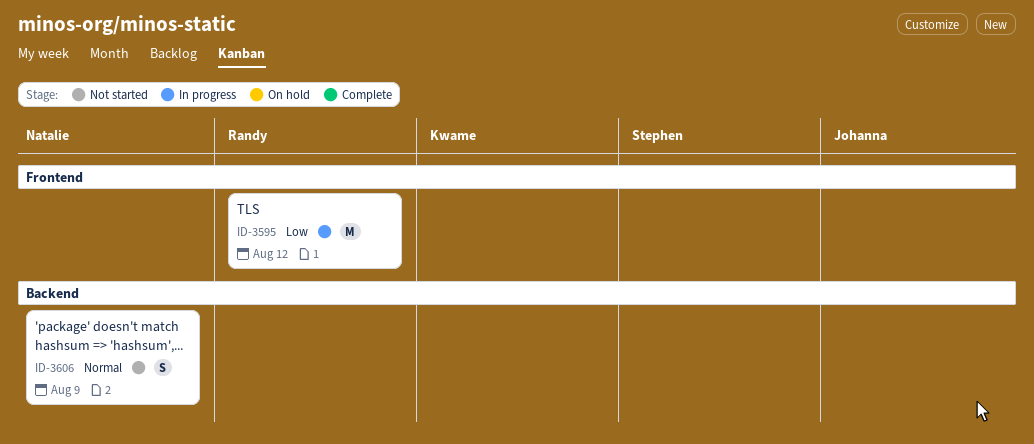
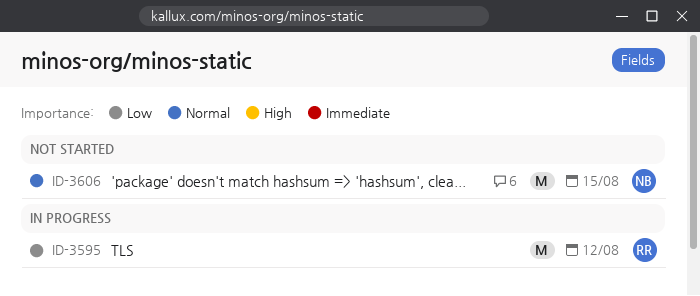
ID-3606, estimate: S -> M
ID-3606, due: Aug 9 -> Aug 15

